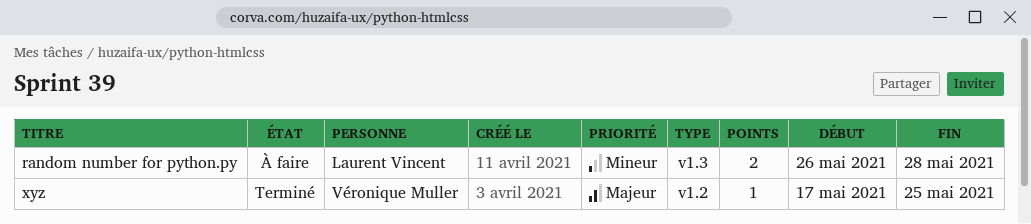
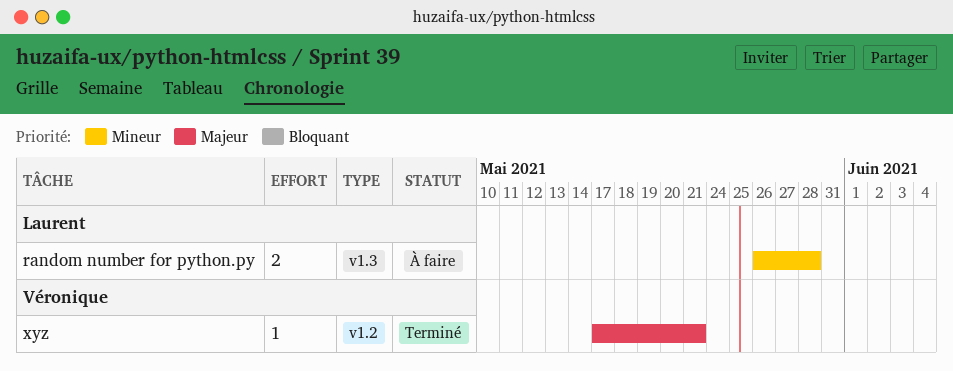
xyz, due: May 25 -> May 21

